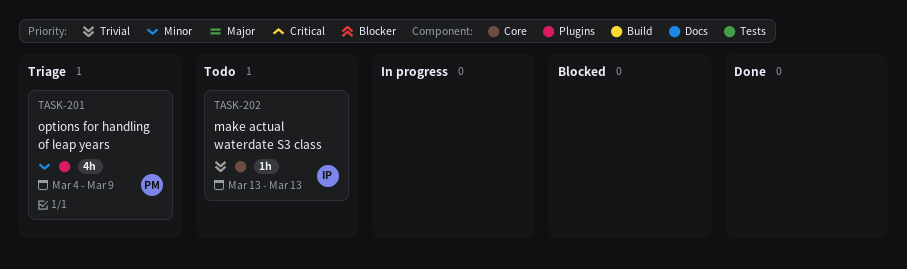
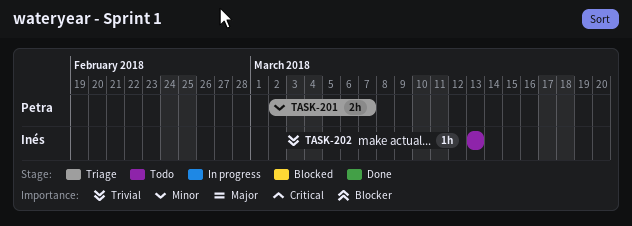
TASK-201, estimate: 4h -> 2h
TASK-201, start: Mar 4 -> Mar 2
TASK-201, due: Mar 9 -> Mar 7

